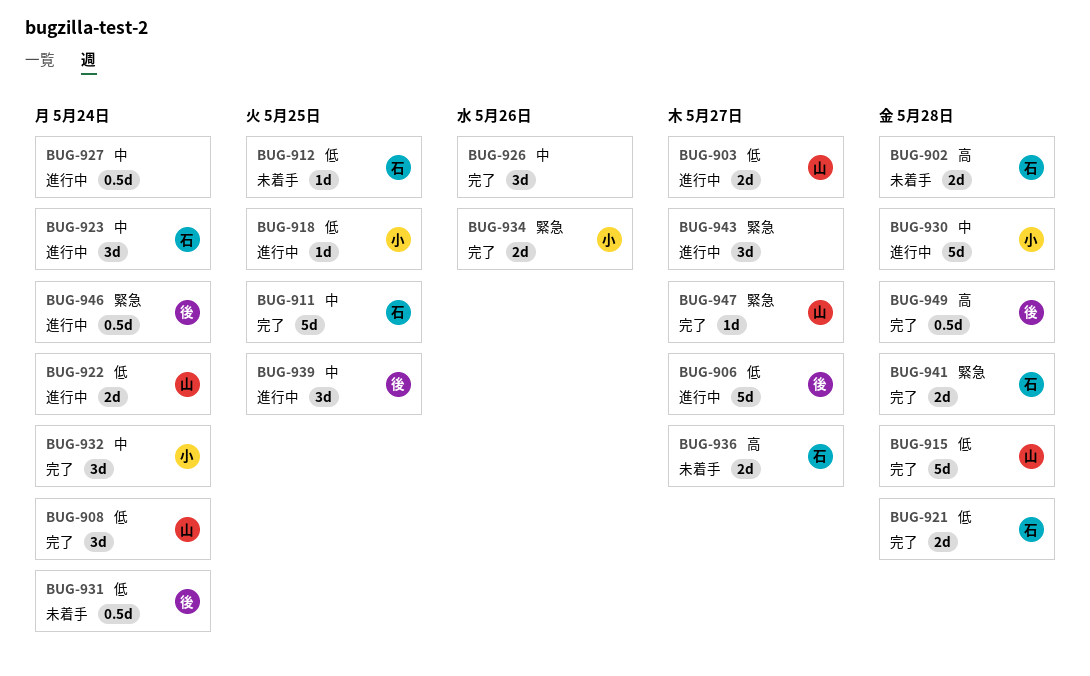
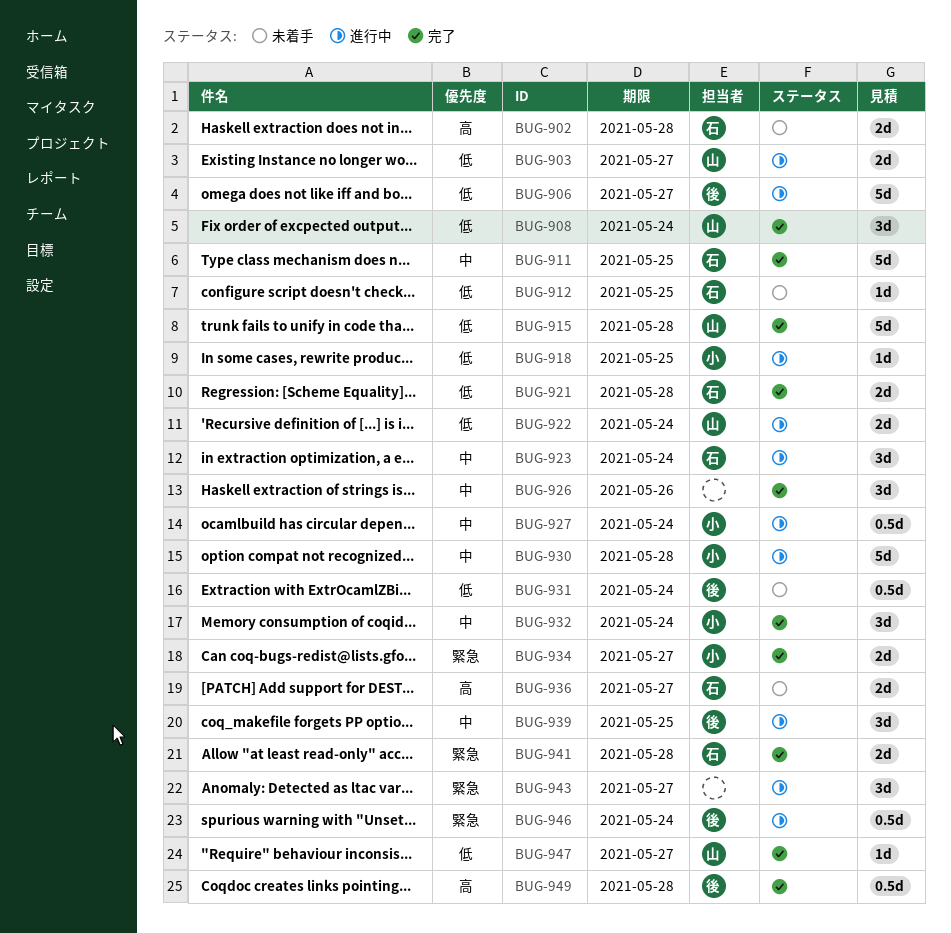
BUG-927, owner: none -> 小
BUG-934, due: May 26 -> May 27
BUG-947, priority: 緊急 -> 低

